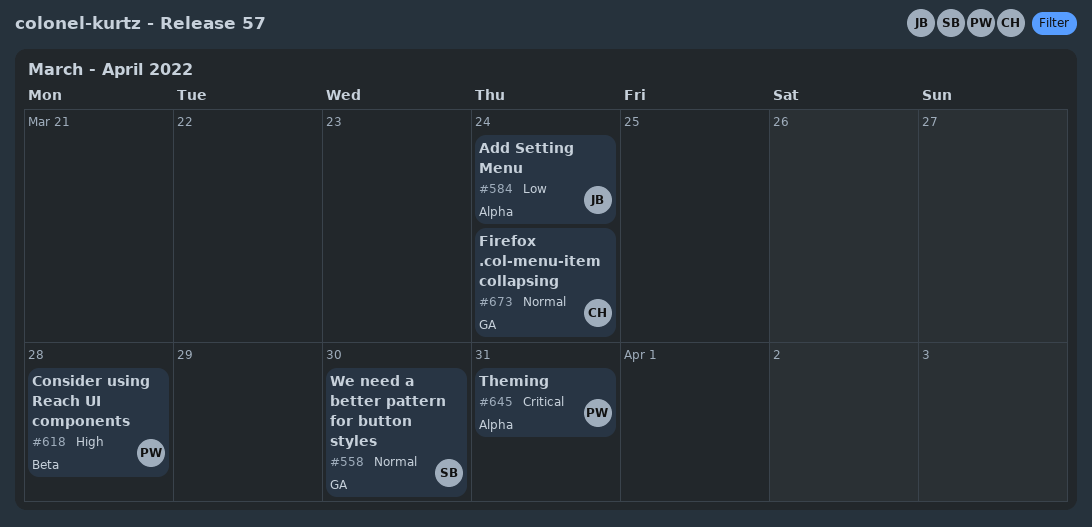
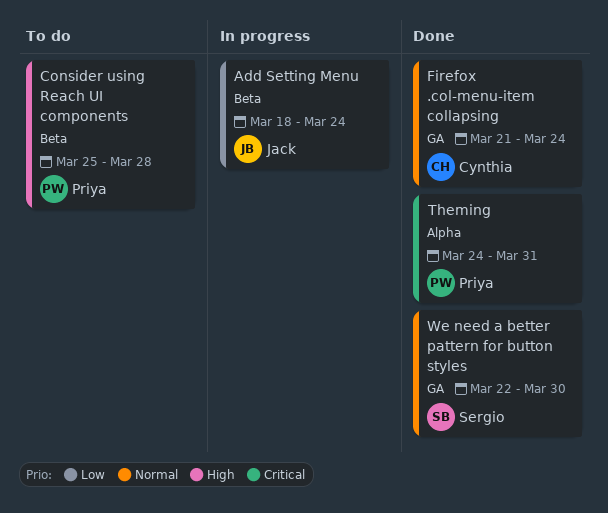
Add Setting Menu, label: Alpha -> Beta

